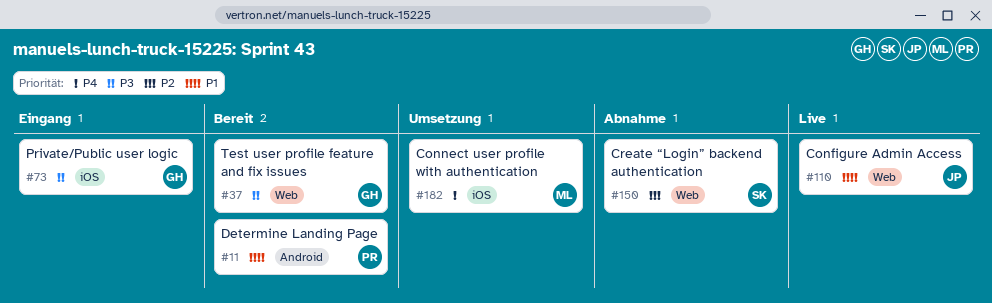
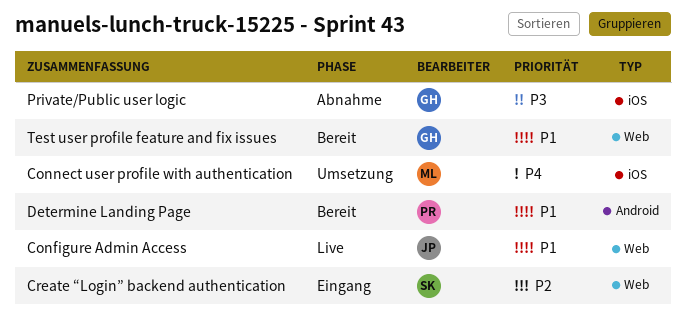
Create “Login” backend authentication, status: Abnahme -> Eingang
Private/Public user logic, status: Eingang -> Abnahme
Test user profile feature and fix issues, priority: P3 -> P1

